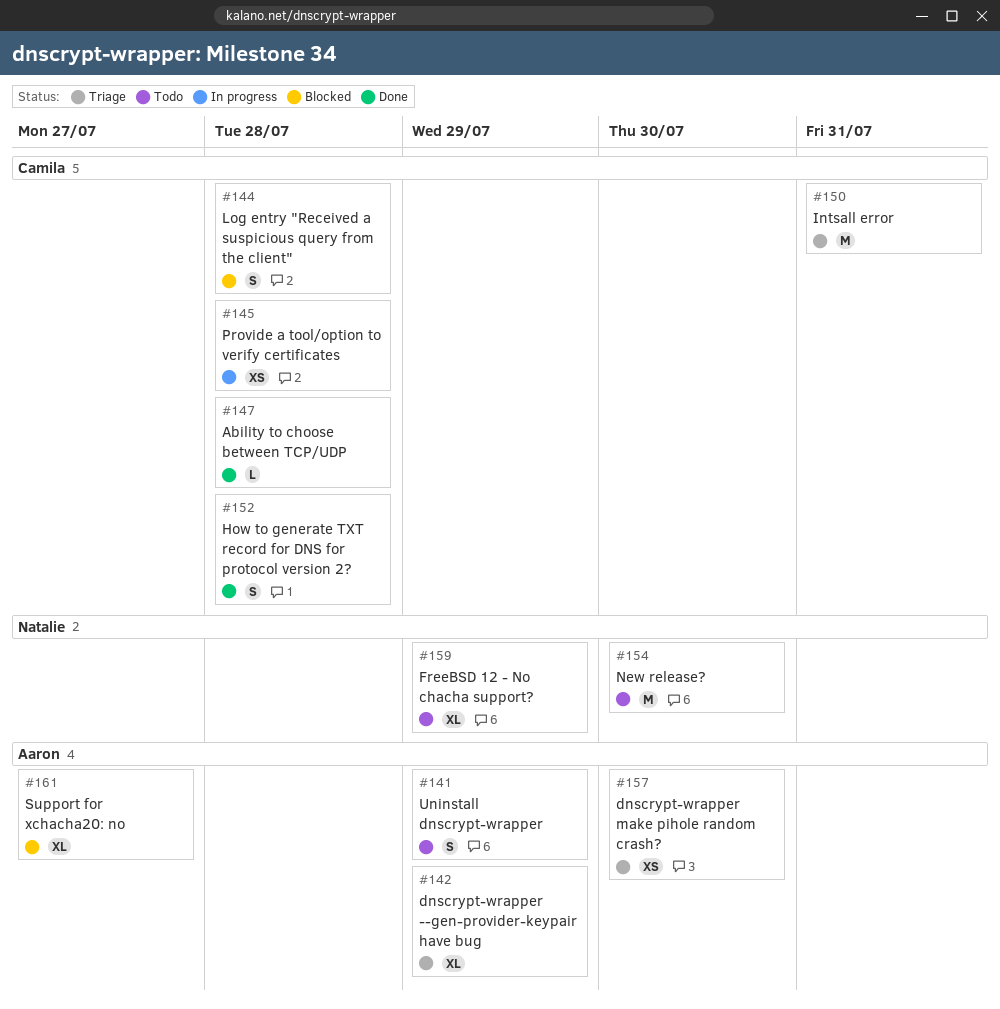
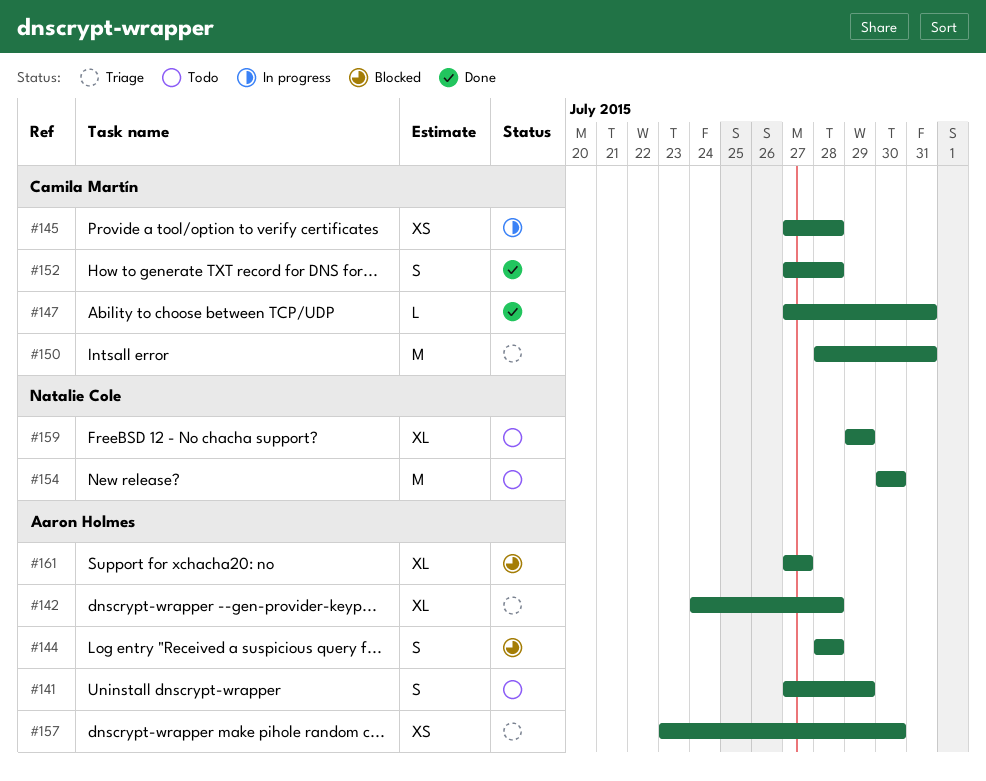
#142, due: Jul 29 -> Jul 28
#144, owner: Camila Martín -> Aaron Holmes
#147, due: Jul 28 -> Jul 31

